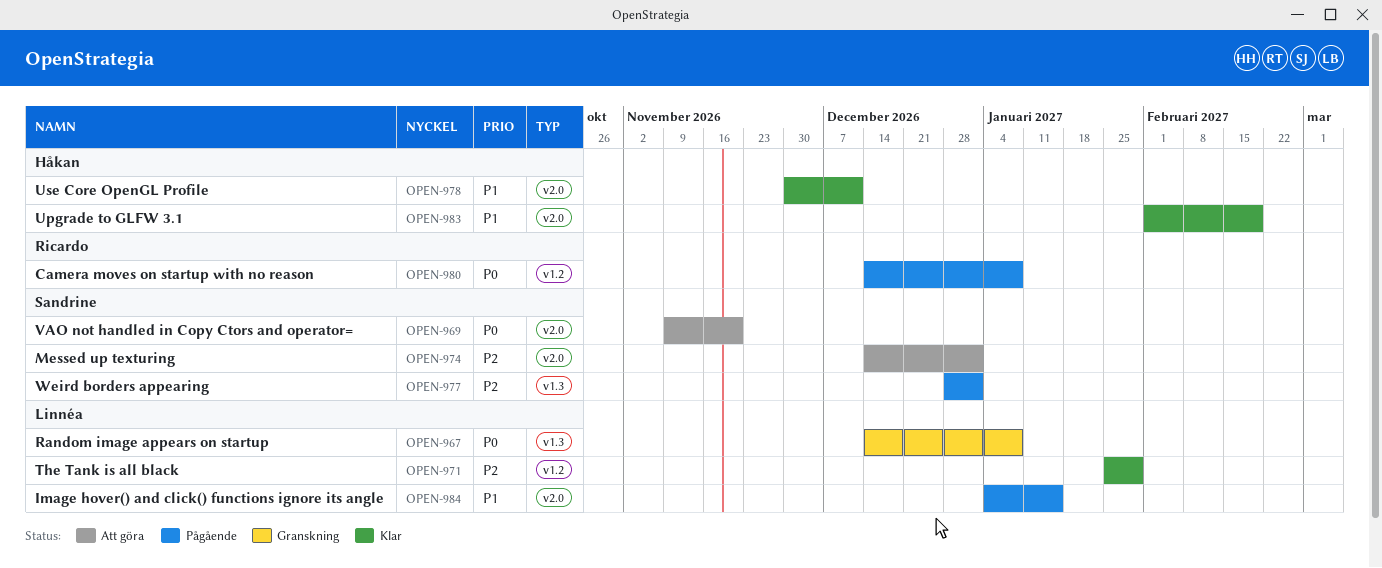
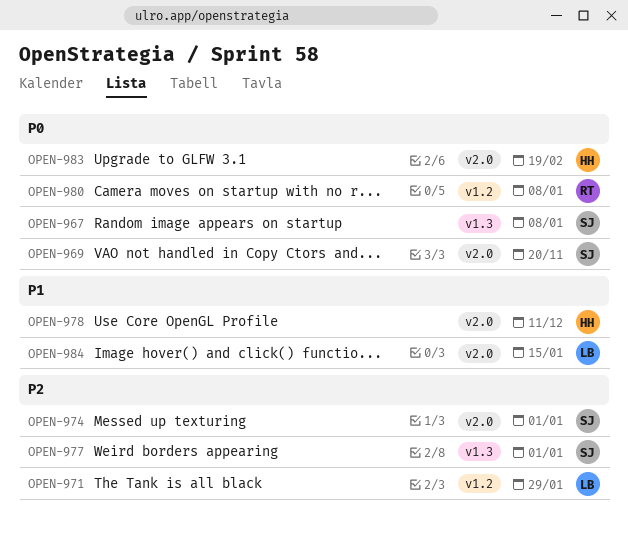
OPEN-967, owner: Linnéa -> Sandrine
OPEN-983, priority: P1 -> P0

